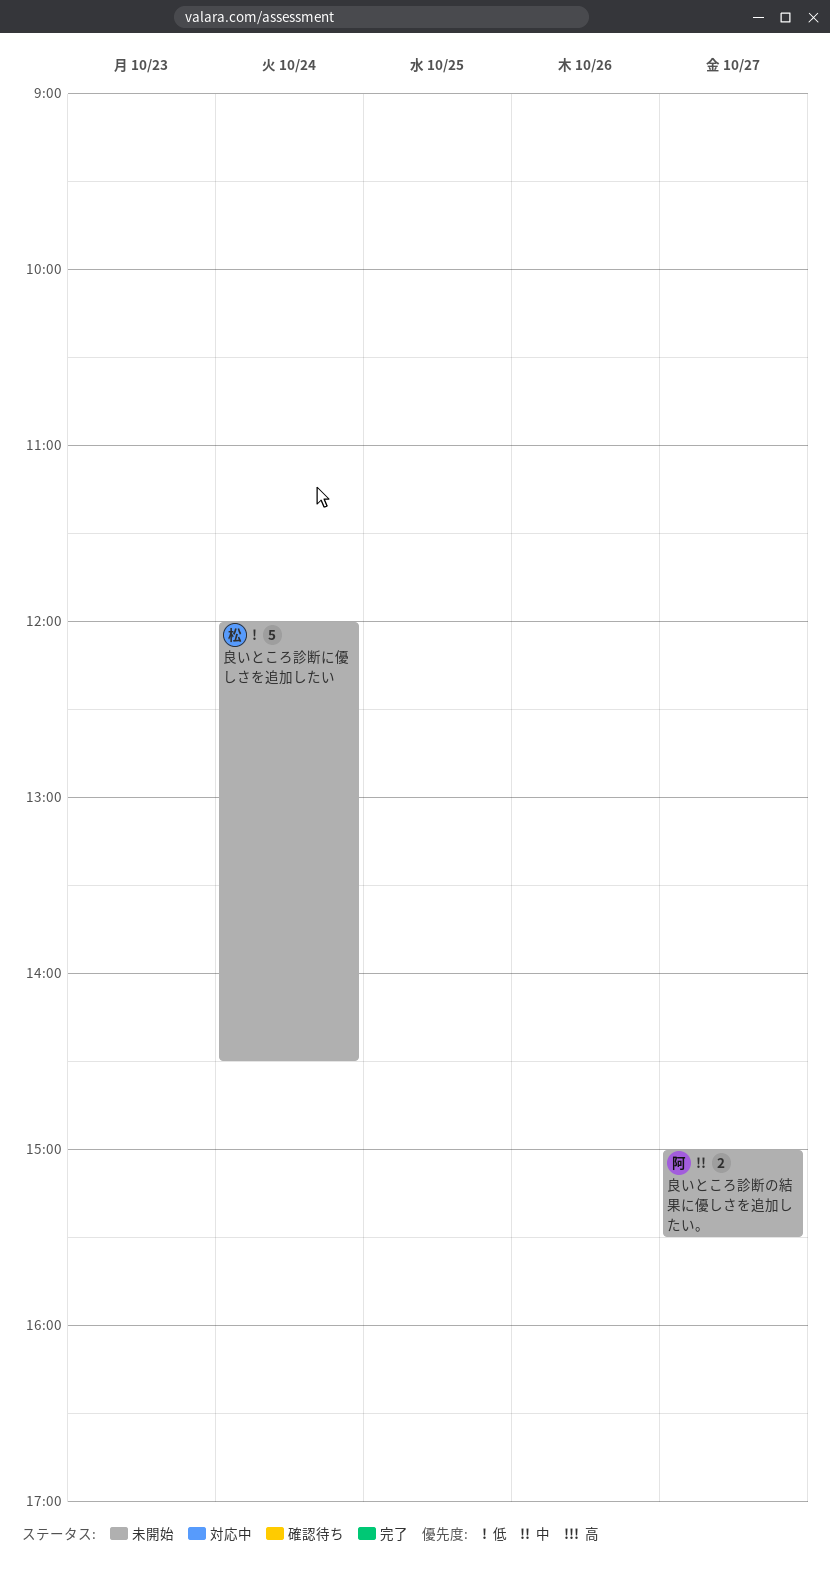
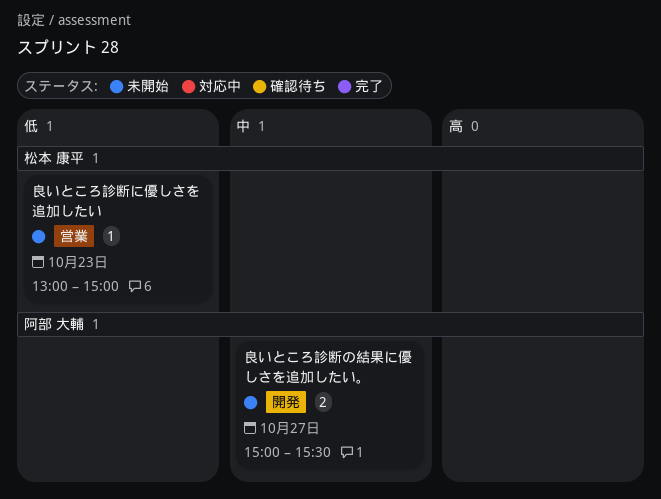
良いところ診断に優しさを追加したい, estimate: 5 -> 1
良いところ診断に優しさを追加したい, day: Oct 24 -> Oct 23
良いところ診断に優しさを追加したい, begins: 12:00 -> 13:00
良いところ診断に優しさを追加したい, ends: 14:30 -> 15:00

